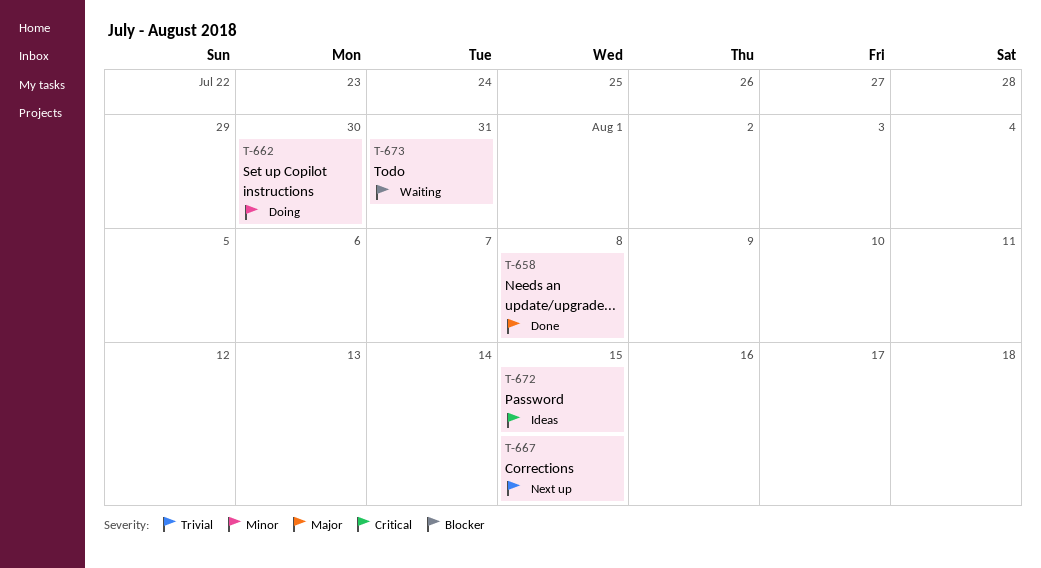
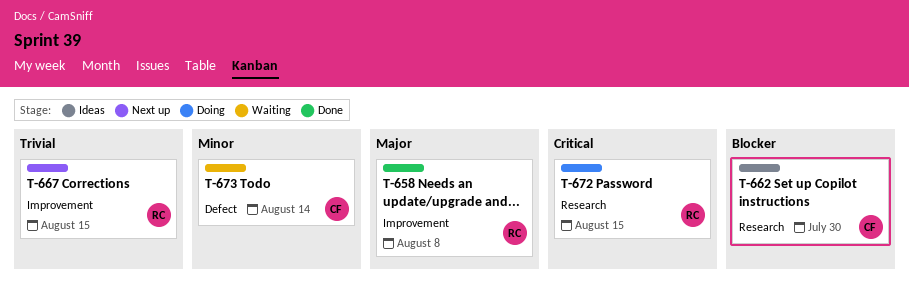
T-662, status: Doing -> Ideas
T-662, priority: Minor -> Blocker
T-672, status: Ideas -> Doing
T-673, priority: Blocker -> Minor
T-673, due: Jul 31 -> Aug 14

